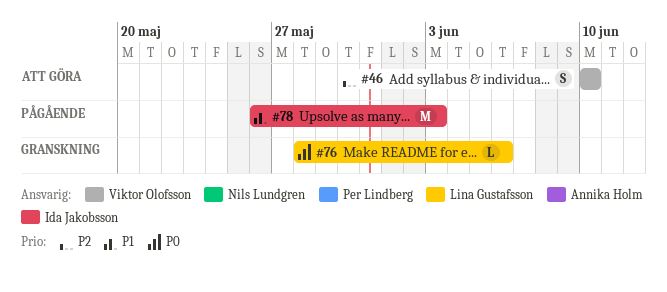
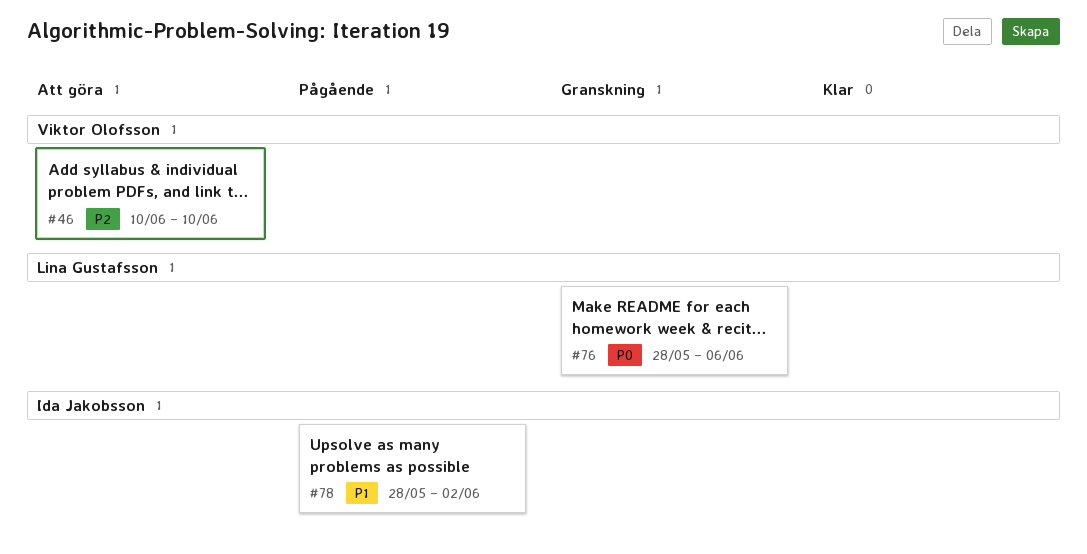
#78, start: May 26 -> May 28
#78, due: Jun 3 -> Jun 2

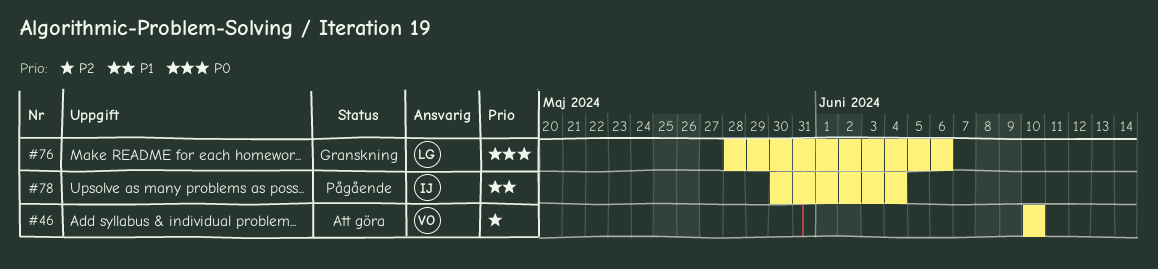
#78, start: May 28 -> May 30
#78, due: Jun 2 -> Jun 4

